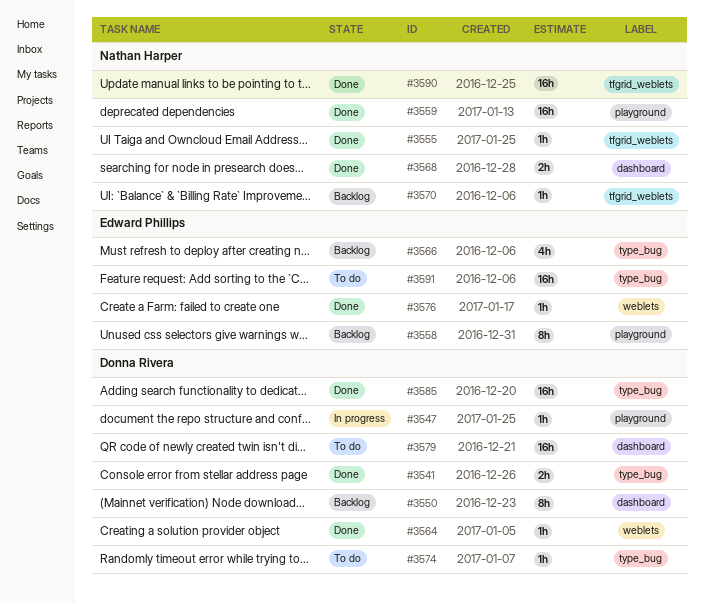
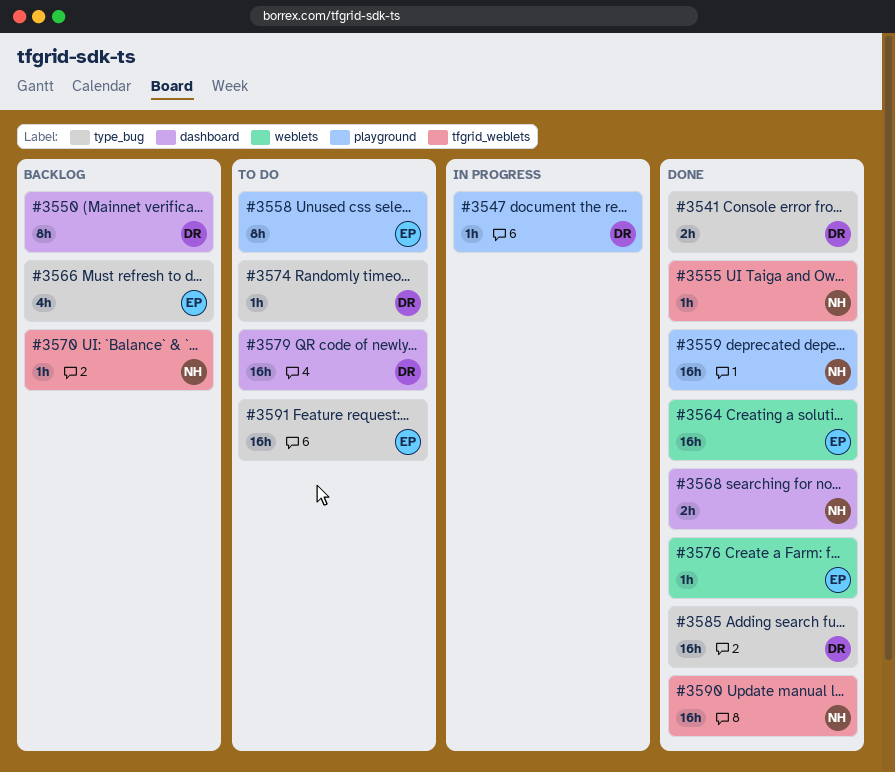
#3558, status: Backlog -> To do
#3564, owner: Donna Rivera -> Edward Phillips
#3564, estimate: 1h -> 16h

